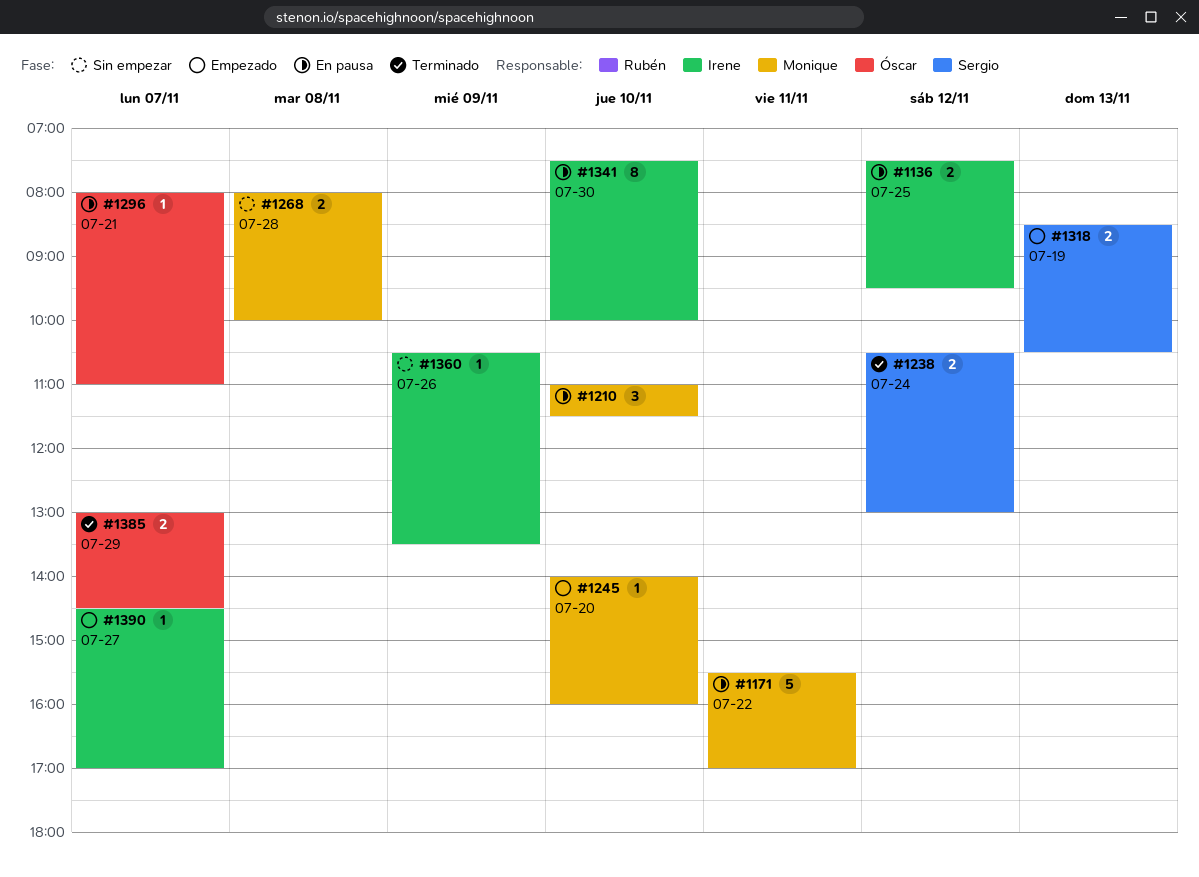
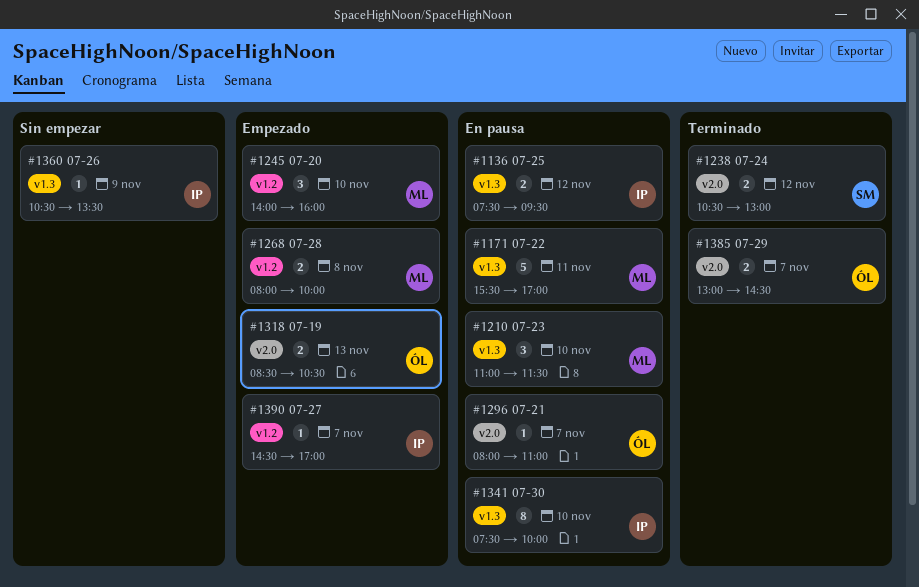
#1245, estimate: 1 -> 3
#1268, status: Sin empezar -> Empezado
#1318, owner: Sergio -> Óscar

